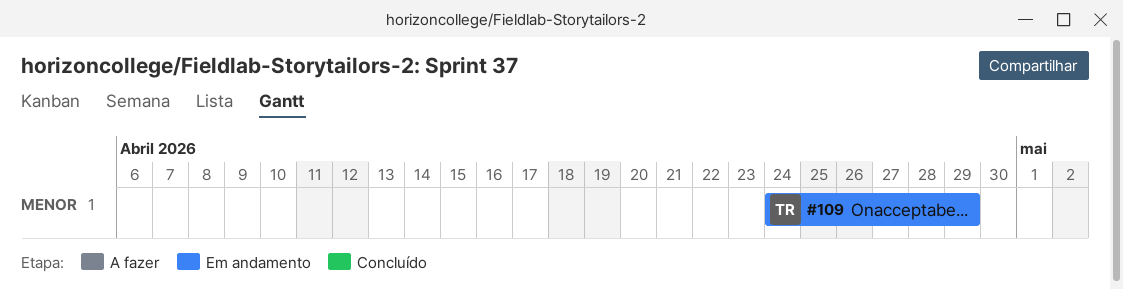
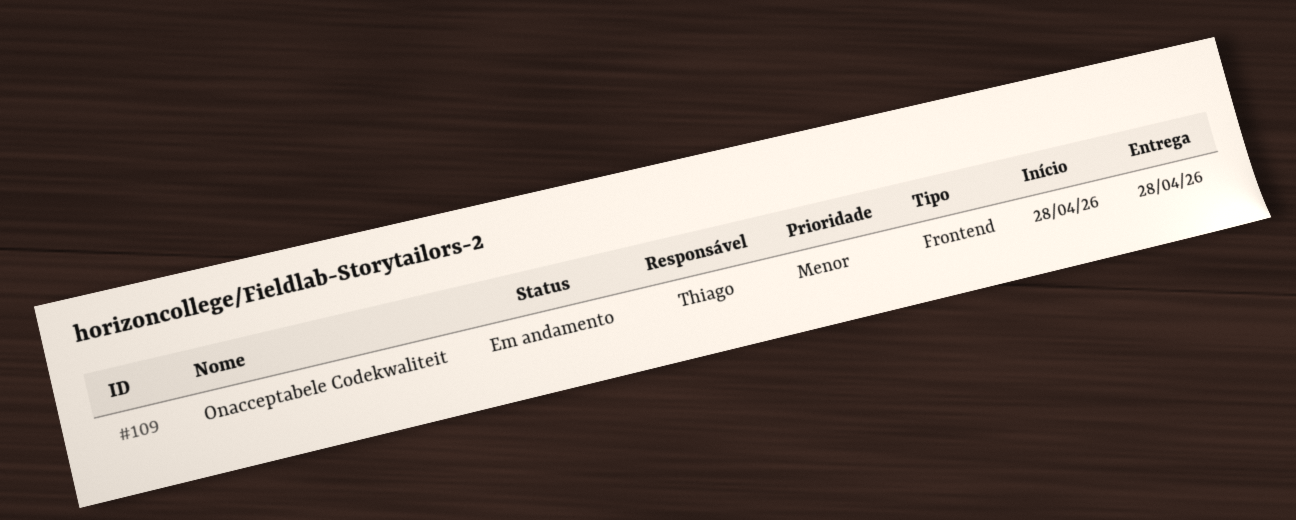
#109, start: Apr 24 -> Apr 28
#109, due: Apr 29 -> Apr 28

